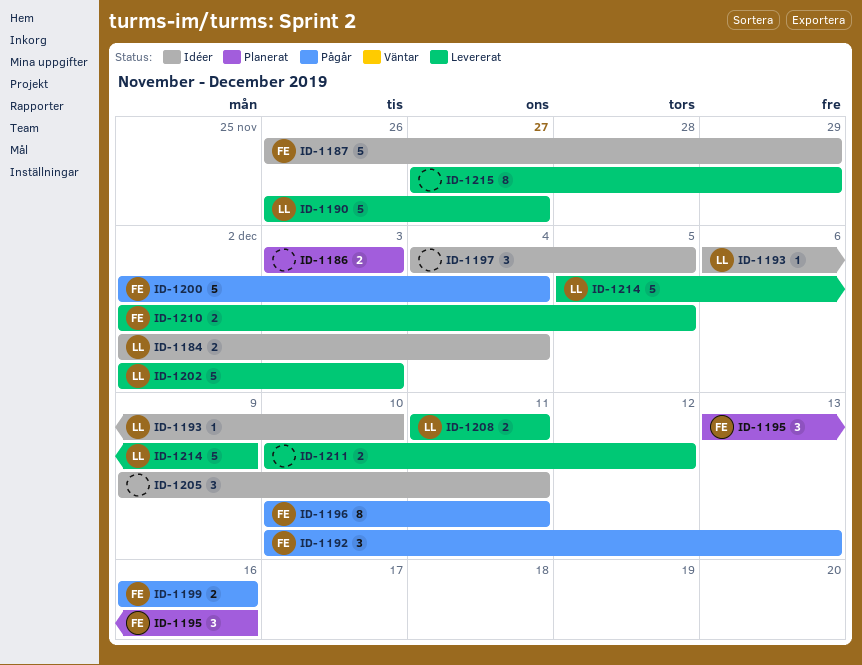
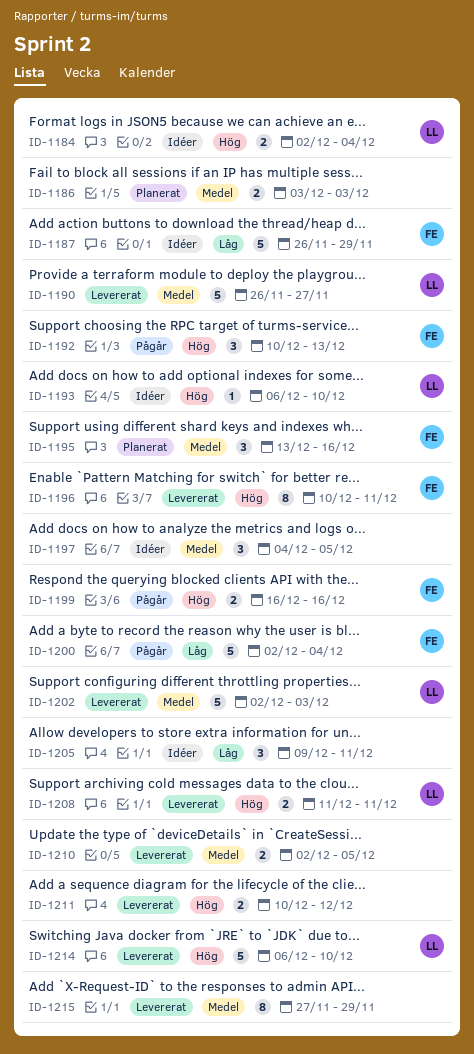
ID-1196, status: Pågår -> Levererat
ID-1210, owner: FE -> none
ID-1214, start: Dec 5 -> Dec 6
ID-1214, due: Dec 9 -> Dec 10

